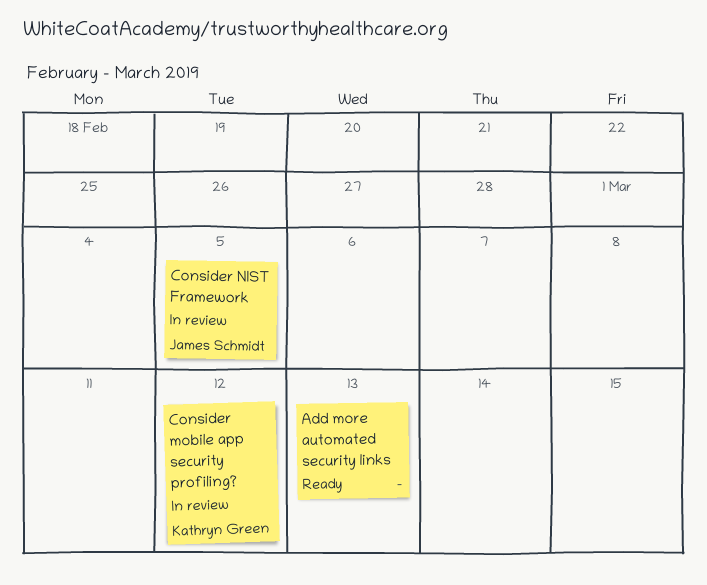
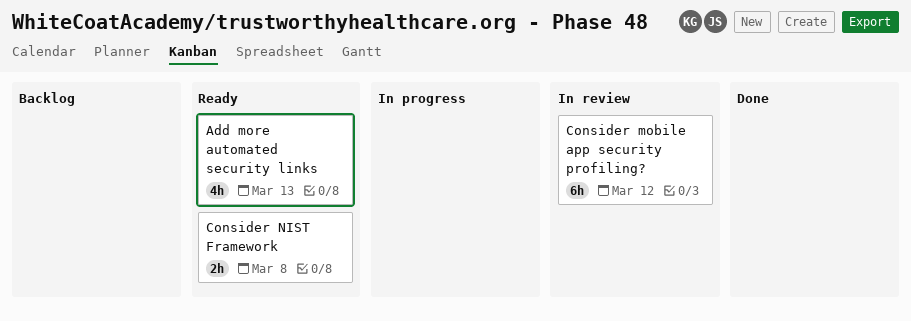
Consider NIST Framework, status: In review -> Ready
Consider NIST Framework, due: Mar 5 -> Mar 8

